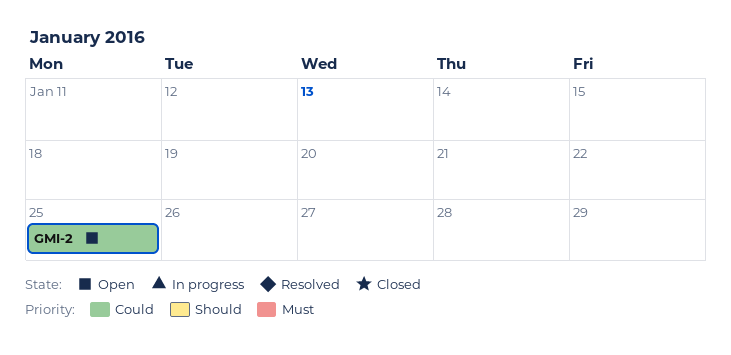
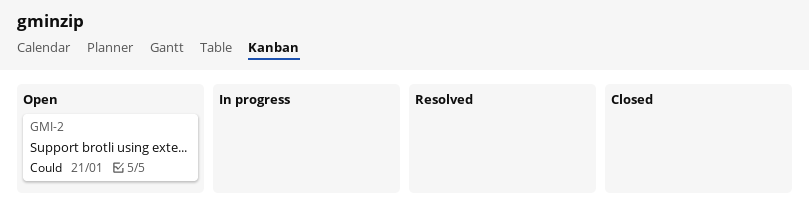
GMI-2, due: Jan 25 -> Jan 21

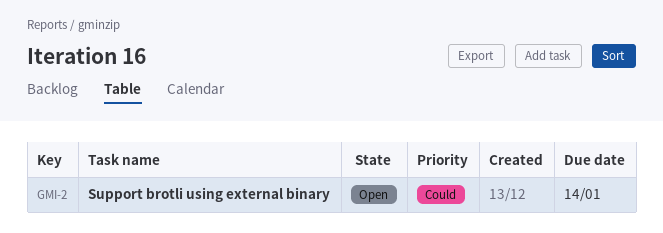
GMI-2, due: Jan 21 -> Jan 14

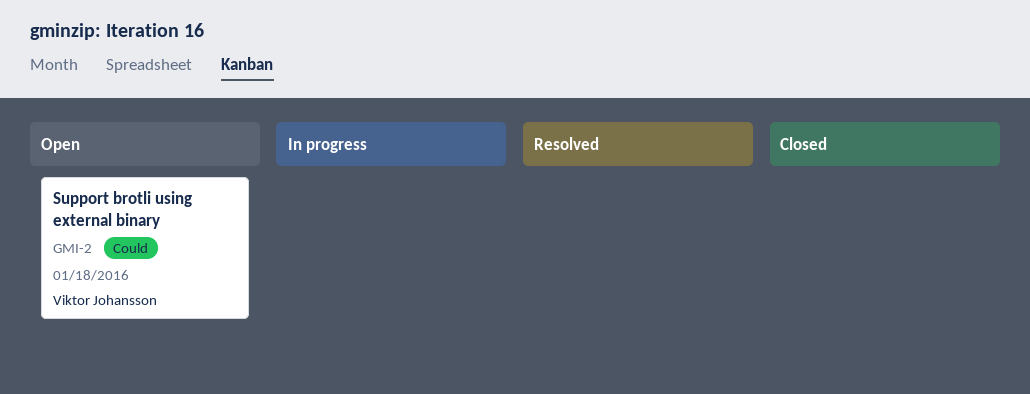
GMI-2, due: Jan 14 -> Jan 18

